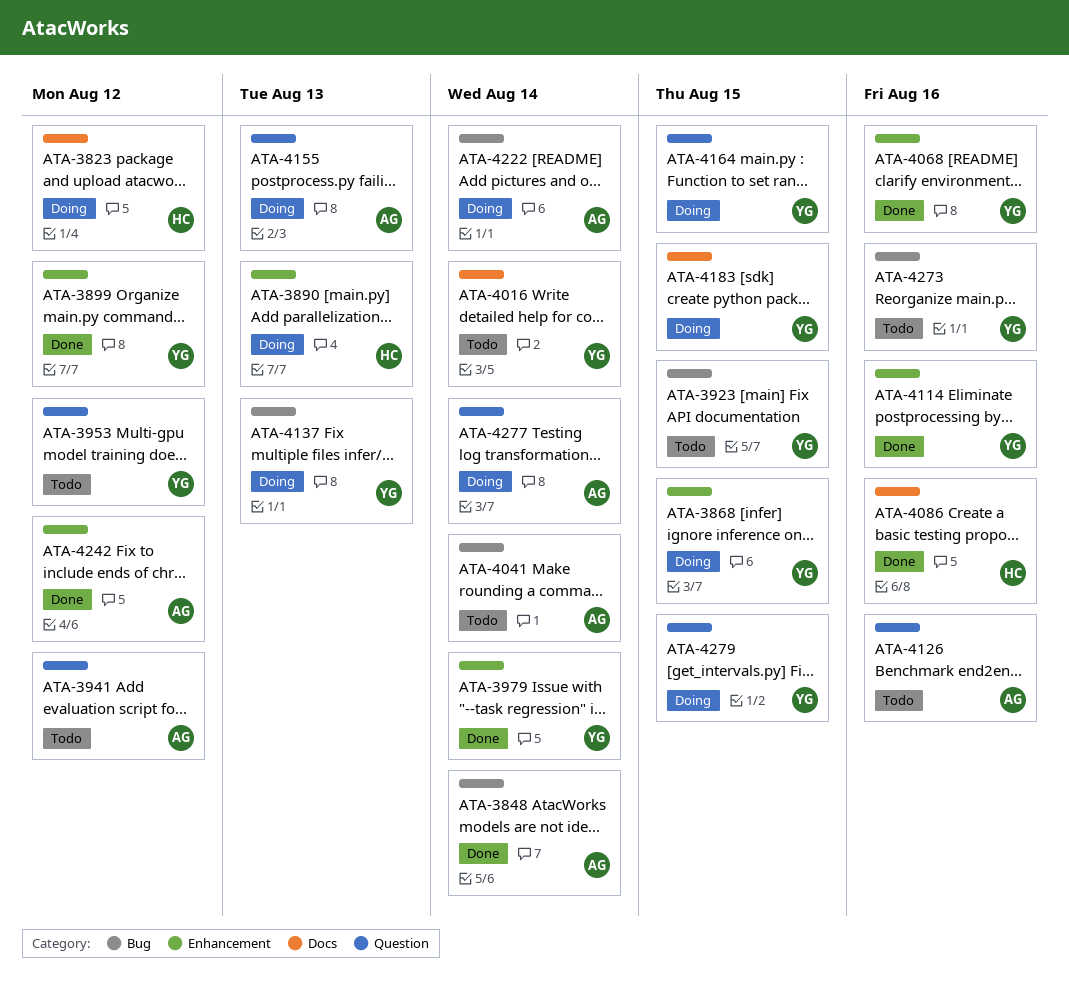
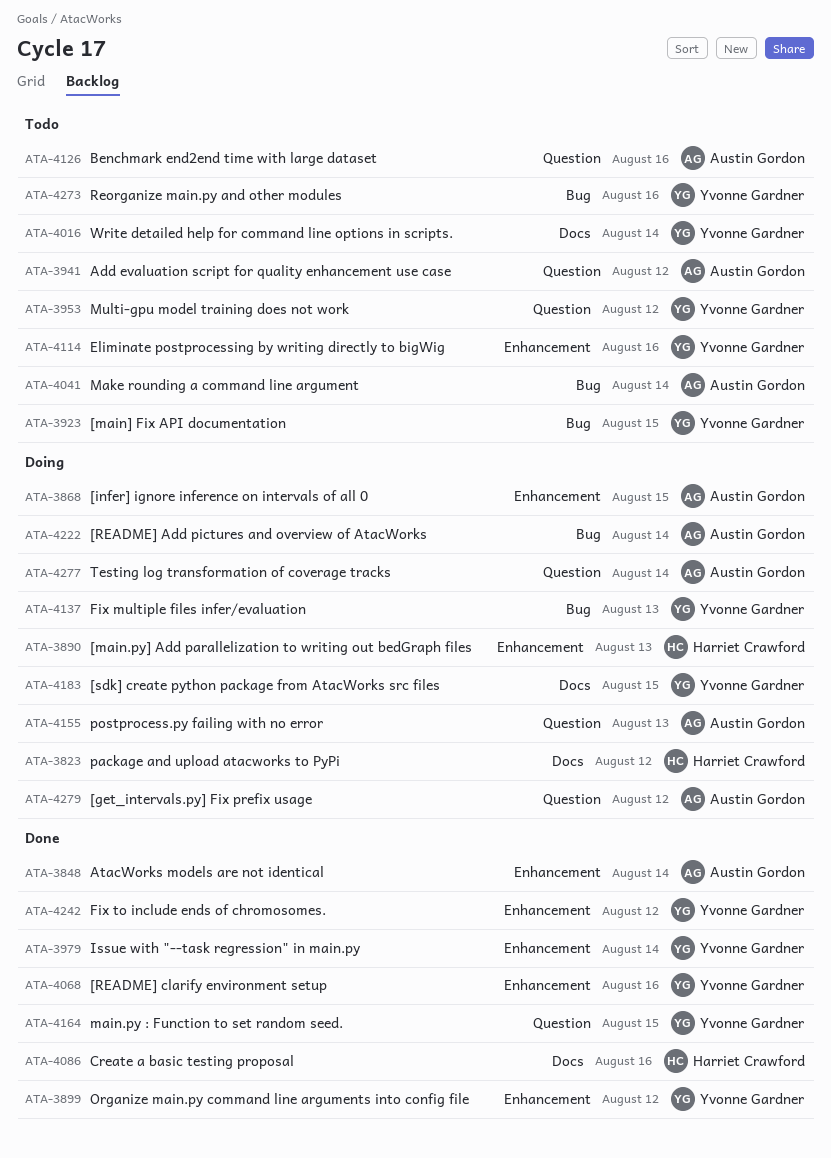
ATA-3848, label: Bug -> Enhancement
ATA-3868, owner: Yvonne Gardner -> Austin Gordon
ATA-4114, status: Done -> Todo
ATA-4164, status: Doing -> Done
ATA-4242, owner: Austin Gordon -> Yvonne Gardner
ATA-4279, owner: Yvonne Gardner -> Austin Gordon
ATA-4279, due: Aug 15 -> Aug 12

